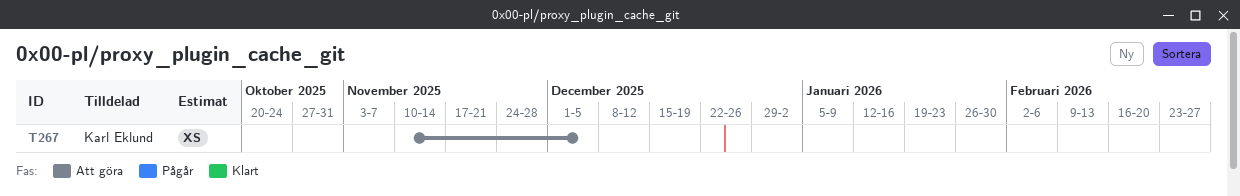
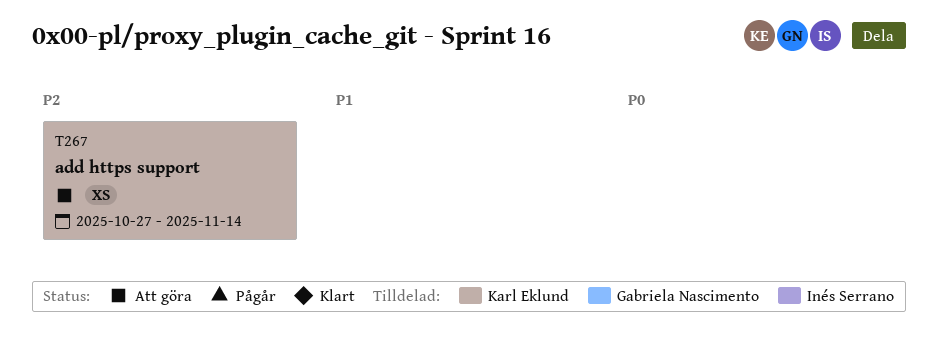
T267, start: Nov 10 -> Oct 27
T267, due: Dec 5 -> Nov 14

